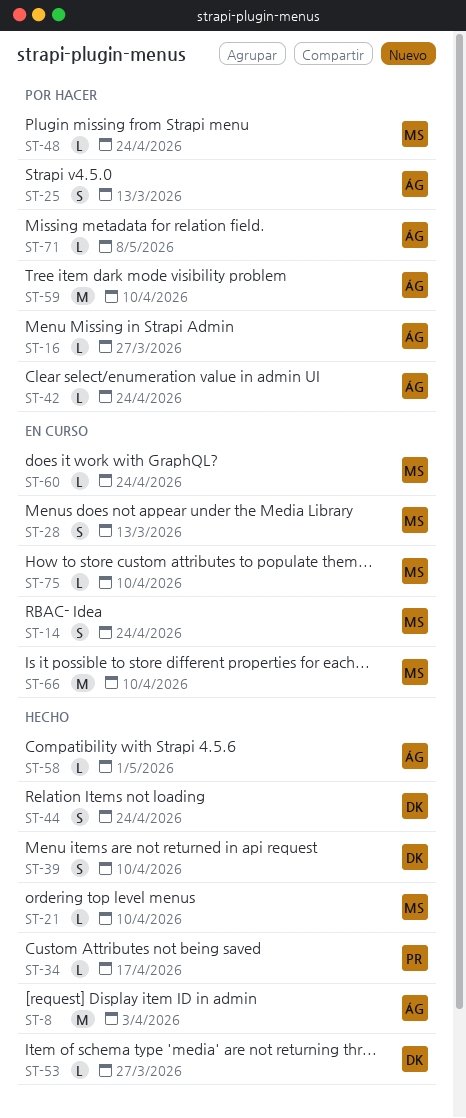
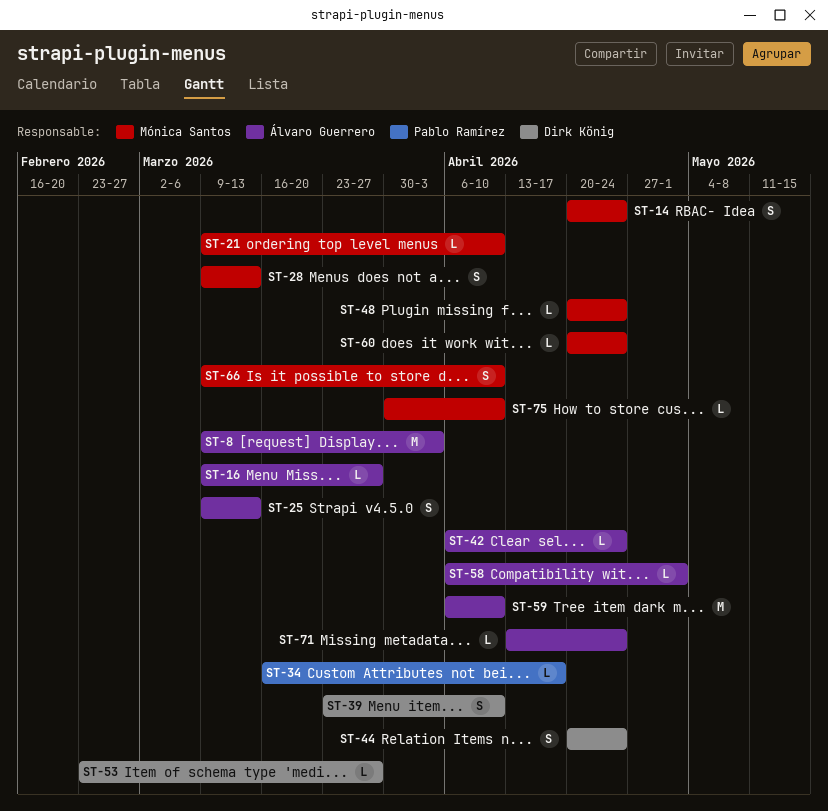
ST-66, estimate: M -> S
ST-71, due: May 8 -> Apr 24

